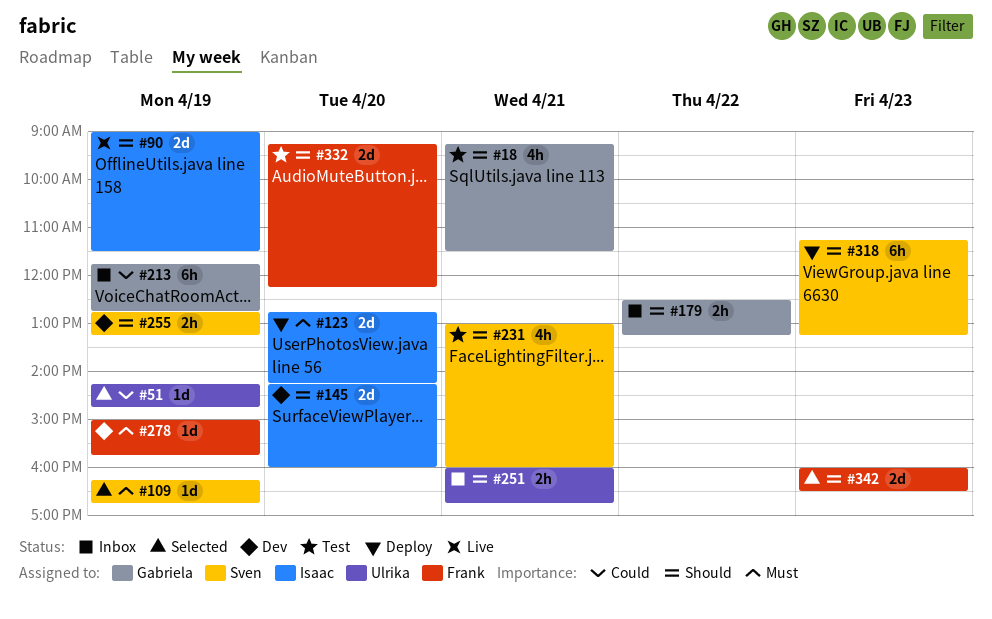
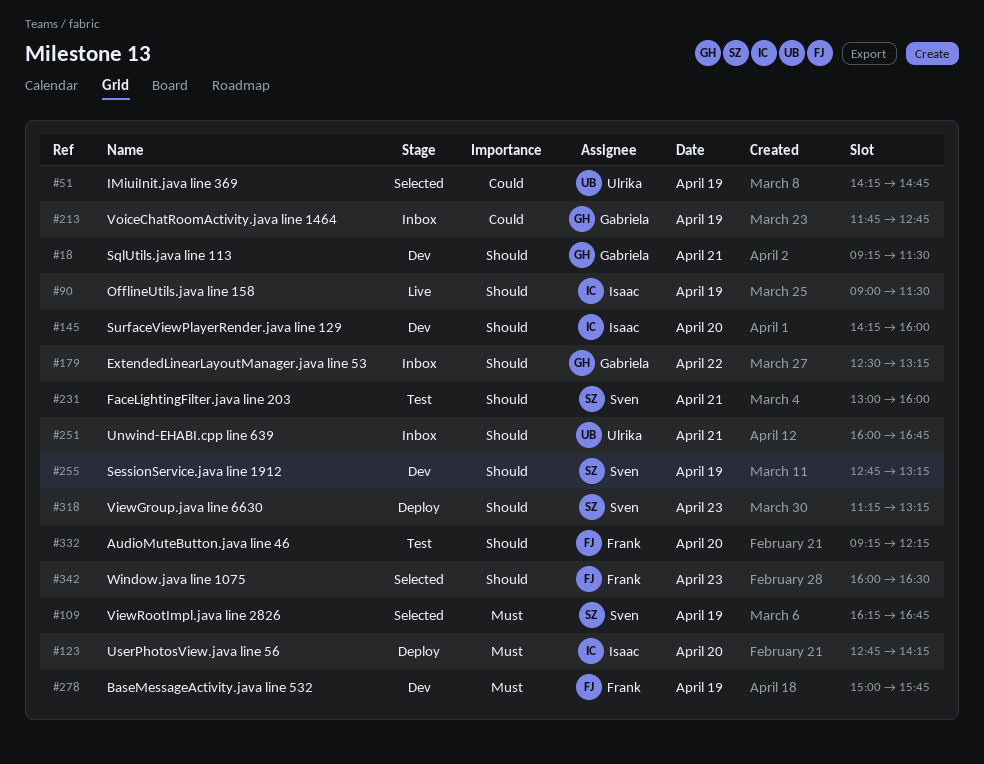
#18, status: Test -> Dev

